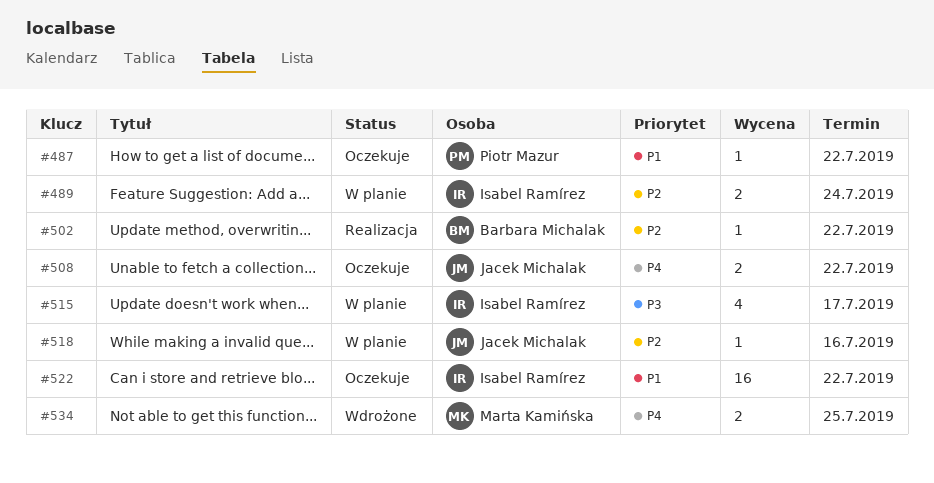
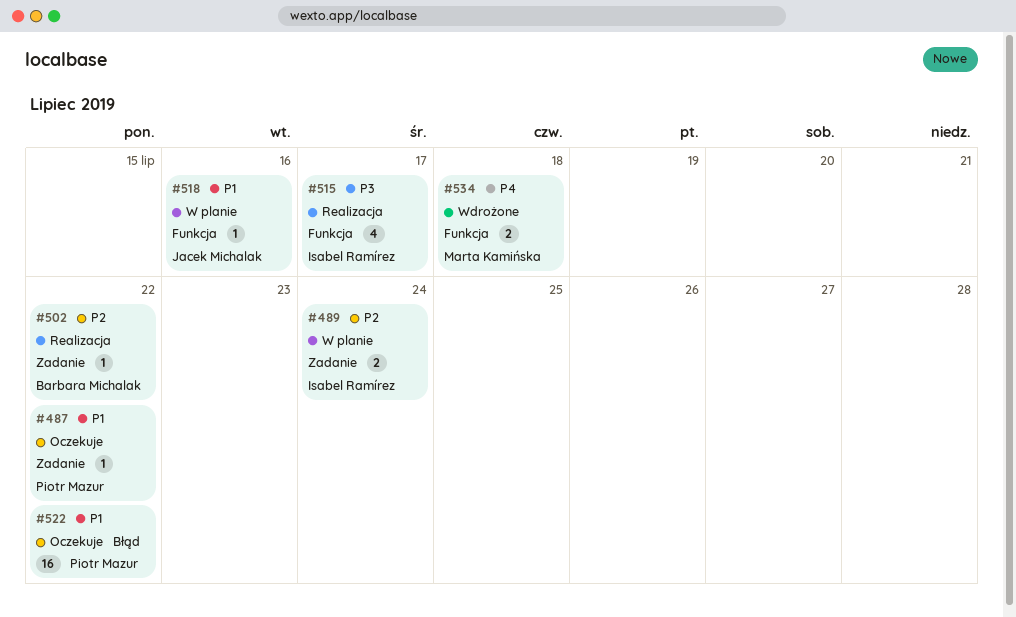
#508: present -> none
#515, status: W planie -> Realizacja
#518, priority: P2 -> P1
#522, owner: Isabel Ramírez -> Piotr Mazur
#534, due: Jul 25 -> Jul 18

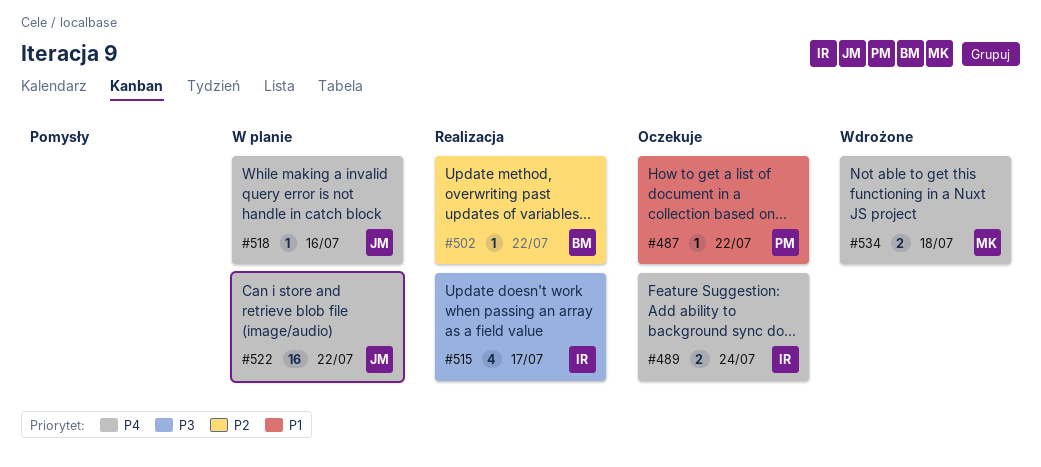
#489, status: W planie -> Oczekuje
#489, priority: P2 -> P4
#518, priority: P1 -> P4
#522, status: Oczekuje -> W planie
#522, owner: Piotr Mazur -> Jacek Michalak
#522, priority: P1 -> P4

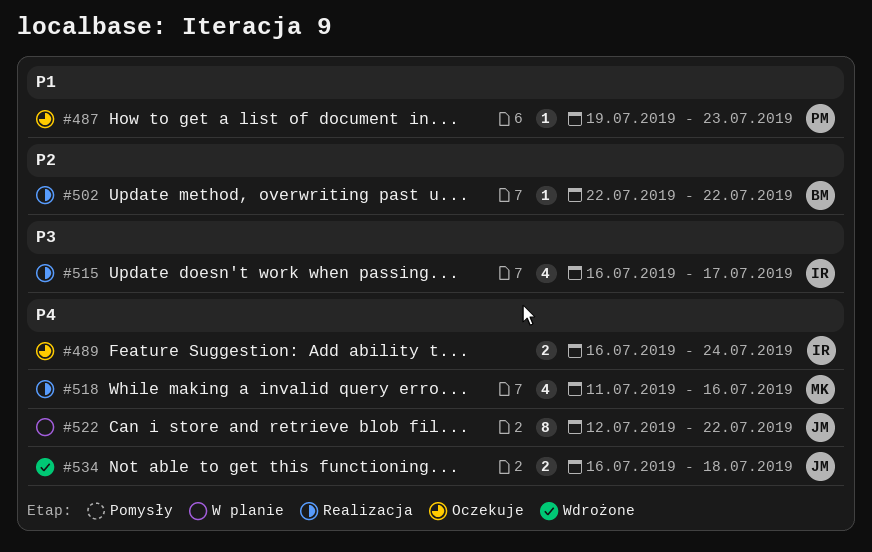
#487, due: Jul 22 -> Jul 23
#518, status: W planie -> Realizacja
#518, owner: JM -> MK
#518, estimate: 1 -> 4
#522, estimate: 16 -> 8
#534, owner: MK -> JM

